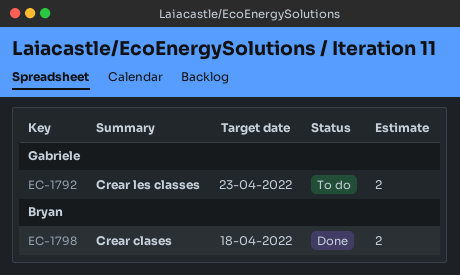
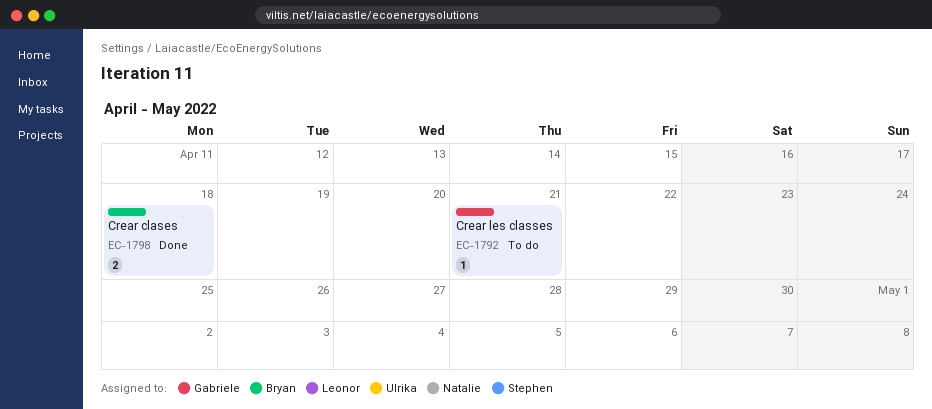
EC-1792, estimate: 2 -> 1
EC-1792, due: Apr 23 -> Apr 21

